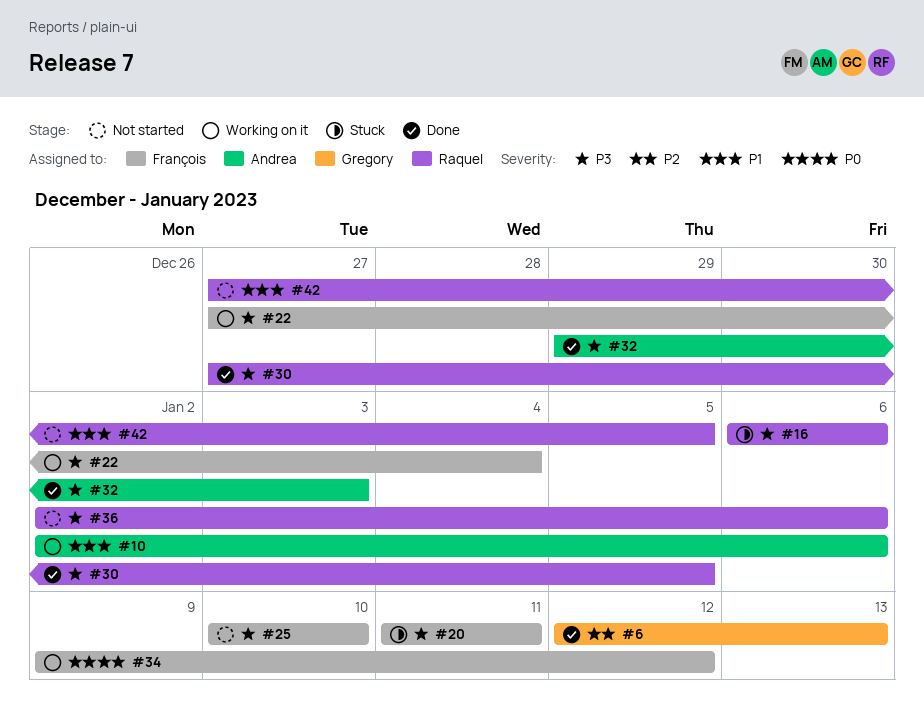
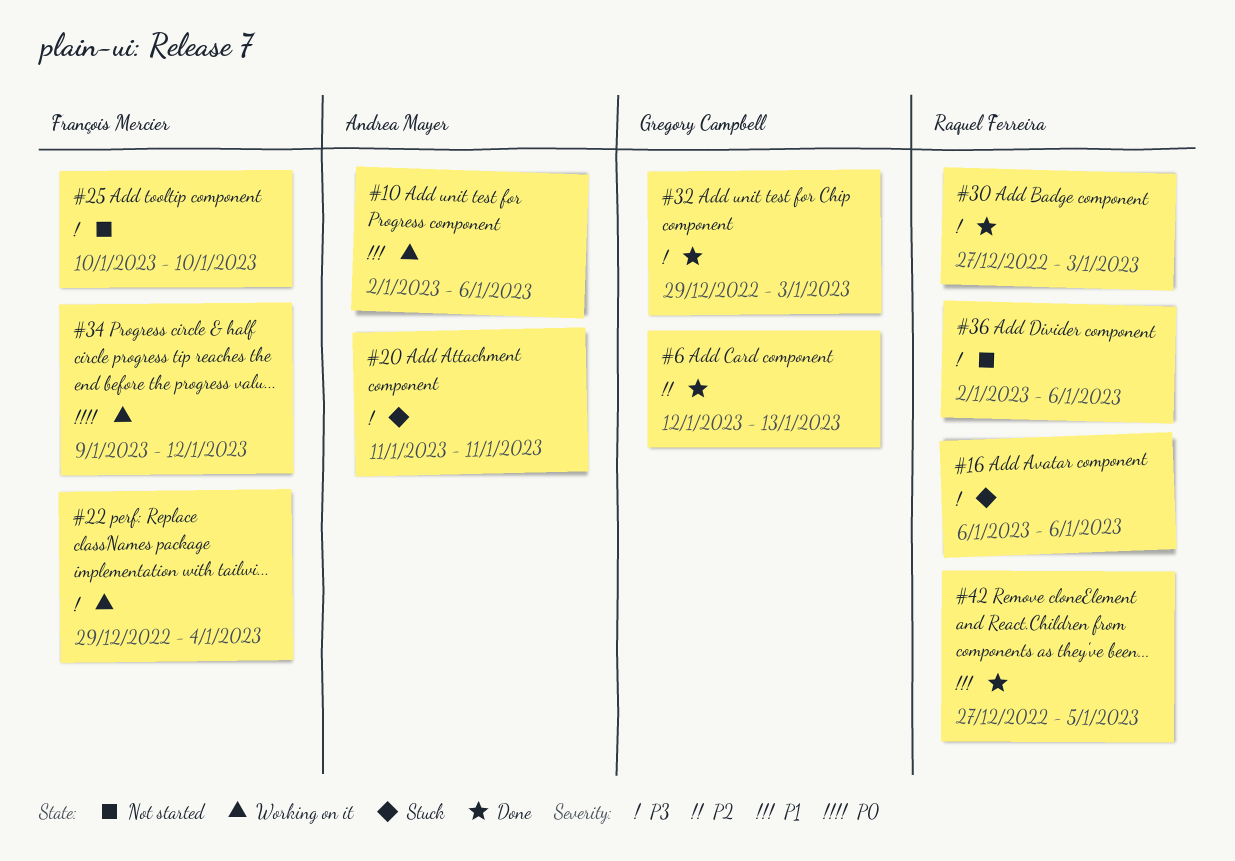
#20, owner: François Mercier -> Andrea Mayer
#22, start: Dec 27 -> Dec 29
#30, due: Jan 5 -> Jan 3
#32, owner: Andrea Mayer -> Gregory Campbell
#42, status: Not started -> Done

